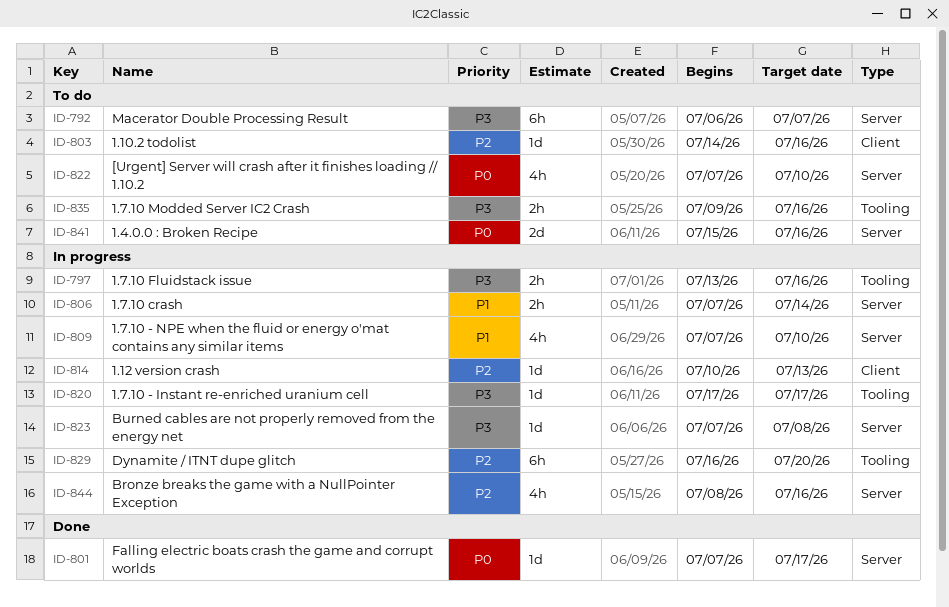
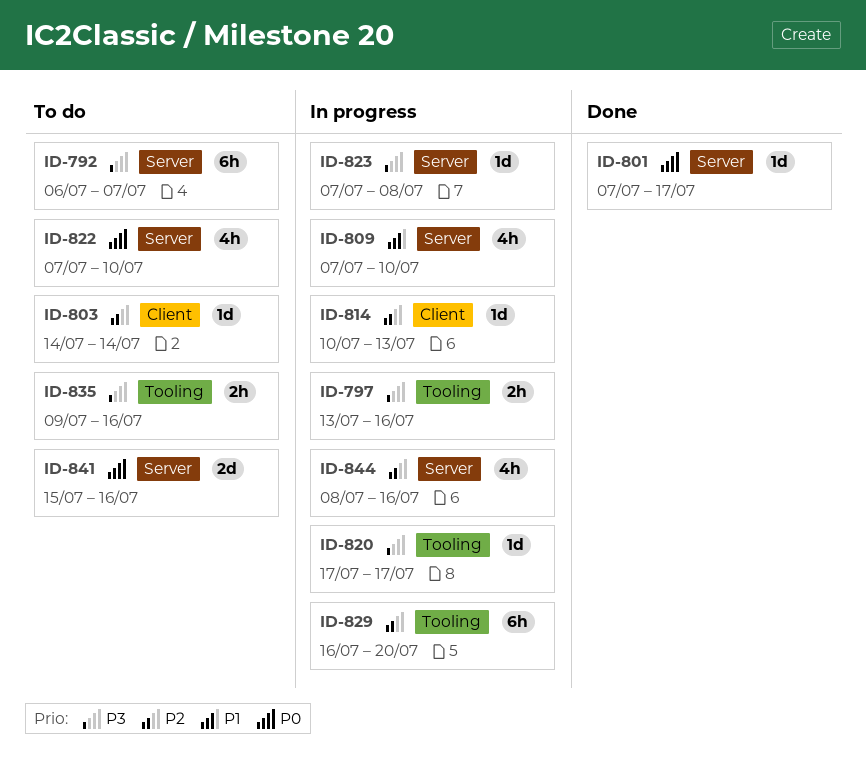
ID-803, due: Jul 16 -> Jul 14
ID-806: present -> none

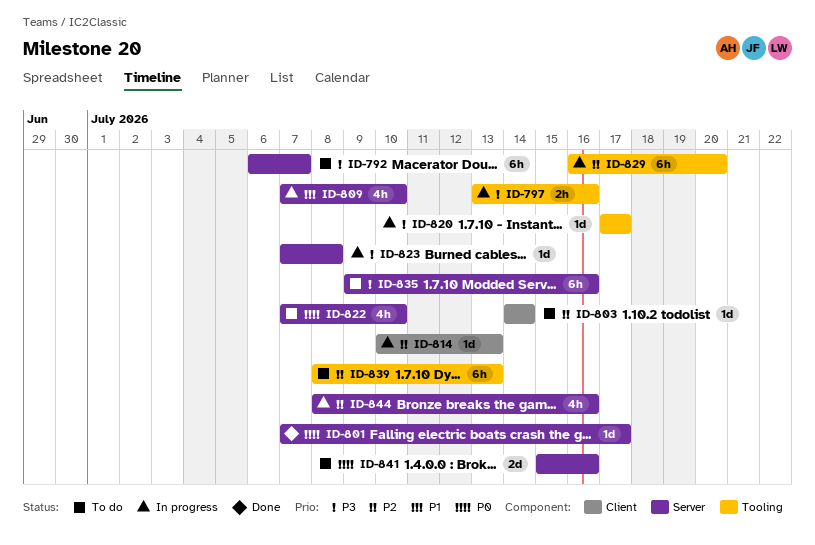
ID-835, label: Tooling -> Server
ID-835, estimate: 2h -> 6h
ID-839: none -> present

